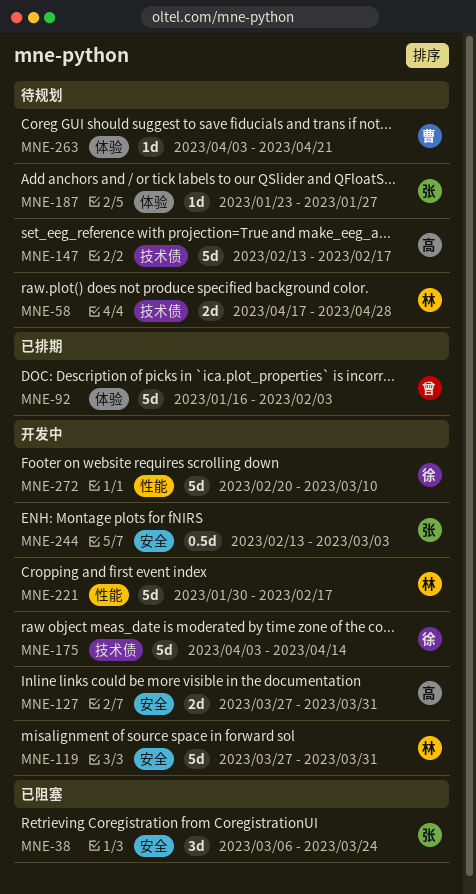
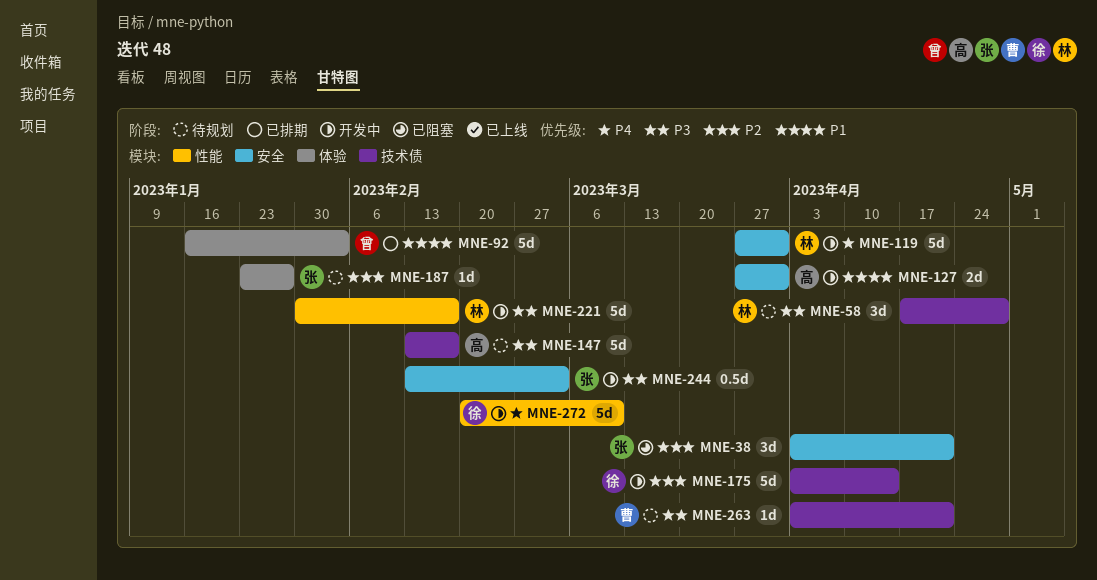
MNE-38, start: Mar 6 -> Apr 3
MNE-38, due: Mar 24 -> Apr 21
MNE-58, estimate: 2d -> 3d
MNE-263, label: 体验 -> 技术债

